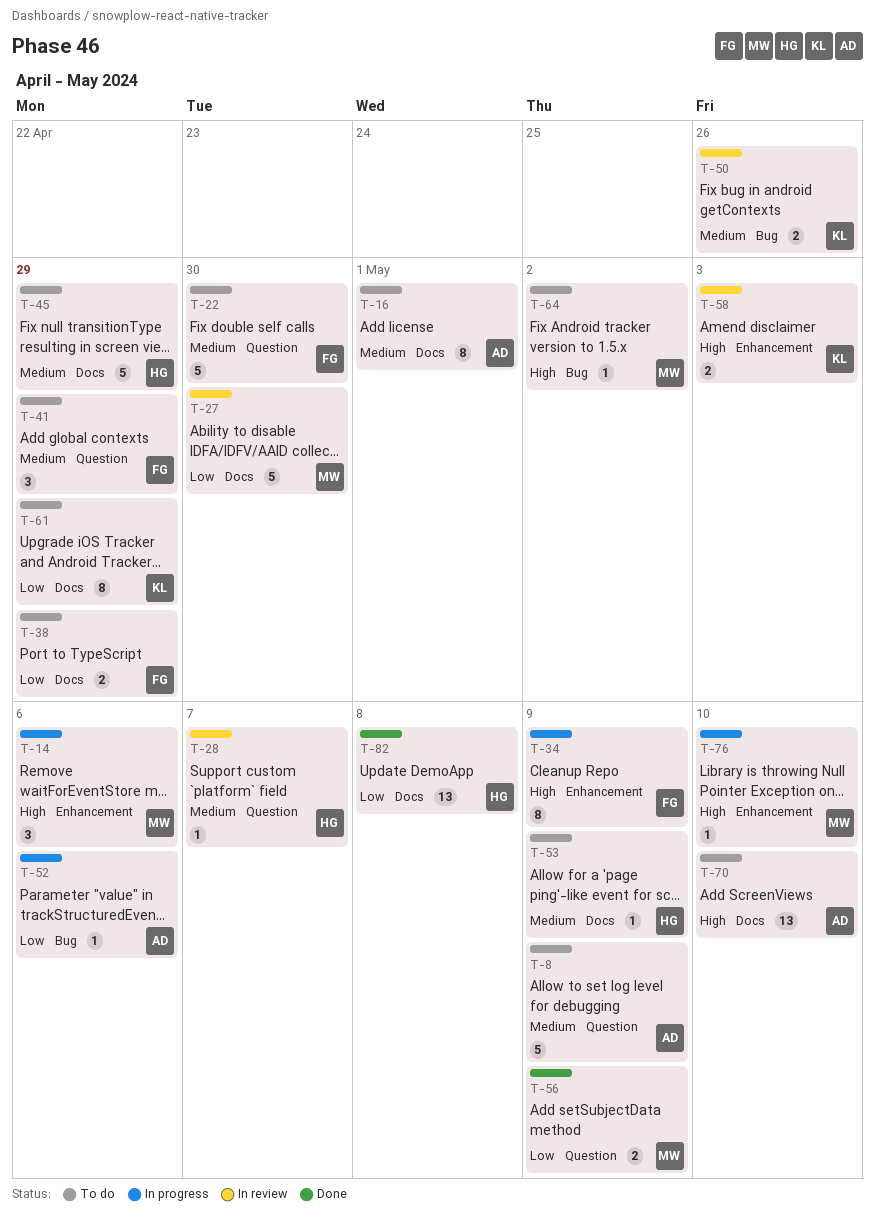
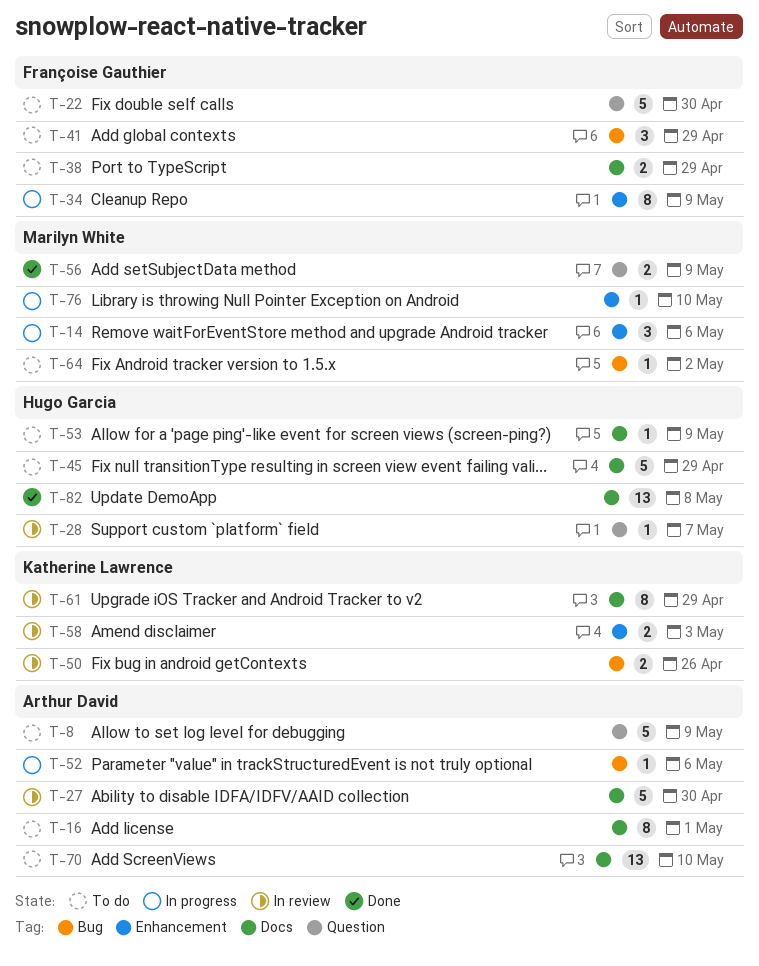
T-27, owner: Marilyn White -> Arthur David
T-41, label: Question -> Bug
T-61, status: To do -> In review

